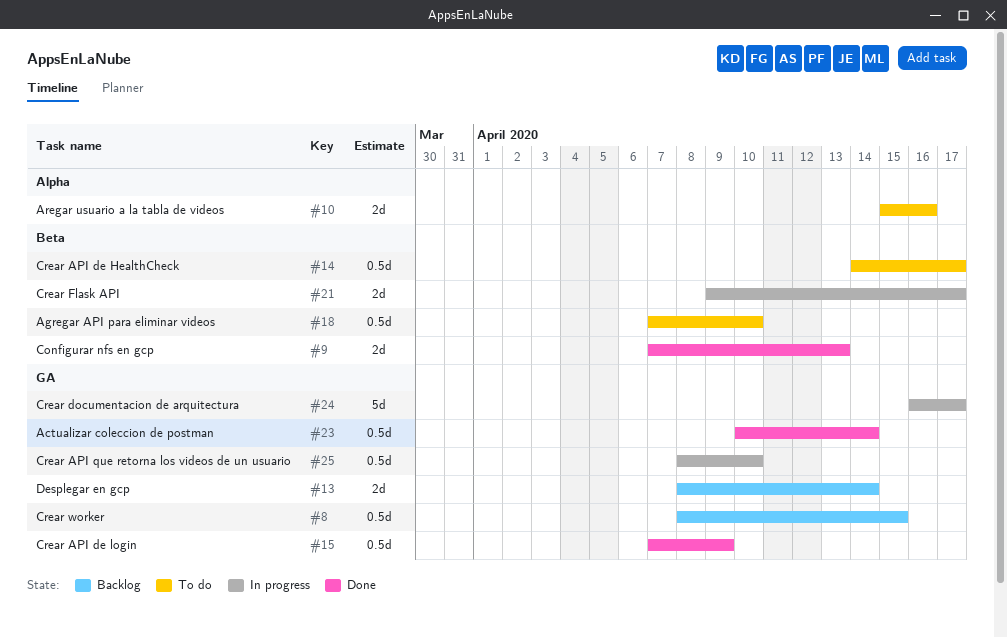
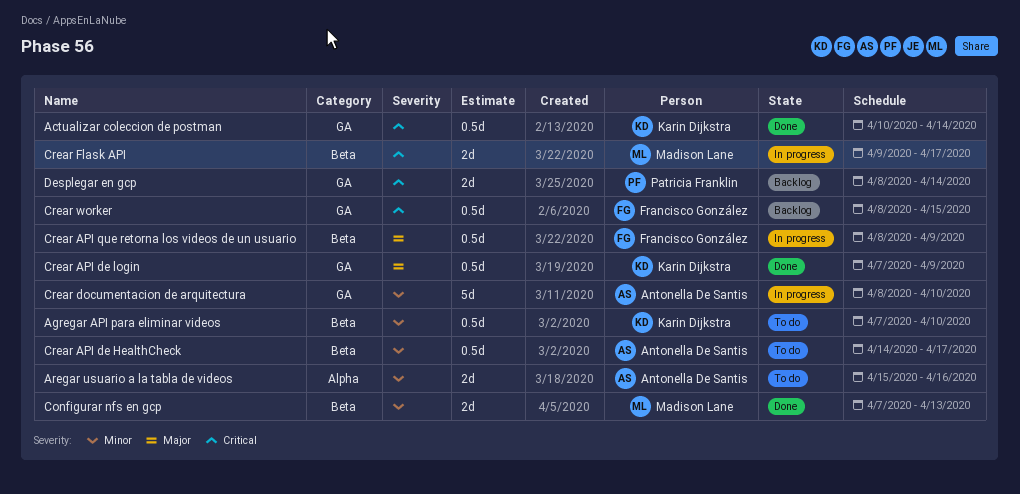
Crear API que retorna los videos de un usuario, label: GA -> Beta
Crear API que retorna los videos de un usuario, due: Apr 10 -> Apr 9
Crear documentacion de arquitectura, start: Apr 16 -> Apr 8
Crear documentacion de arquitectura, due: Apr 17 -> Apr 10

